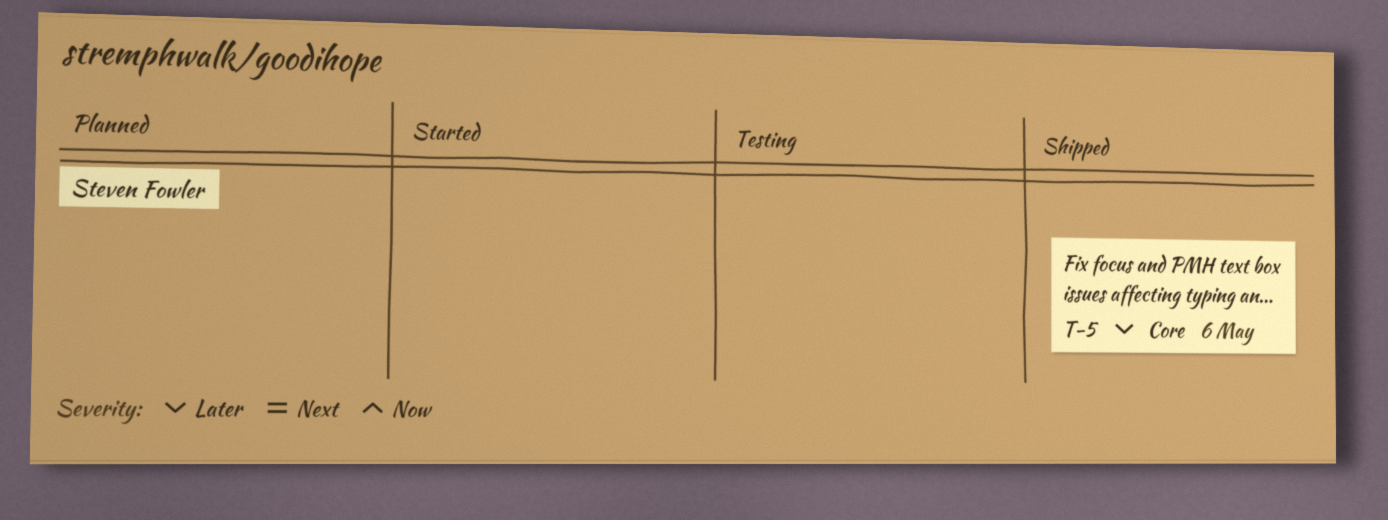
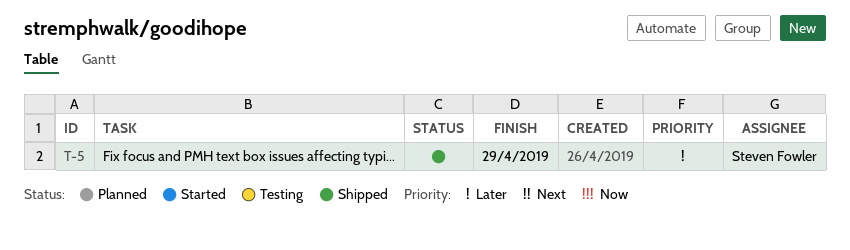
T-5, due: May 6 -> Apr 29

